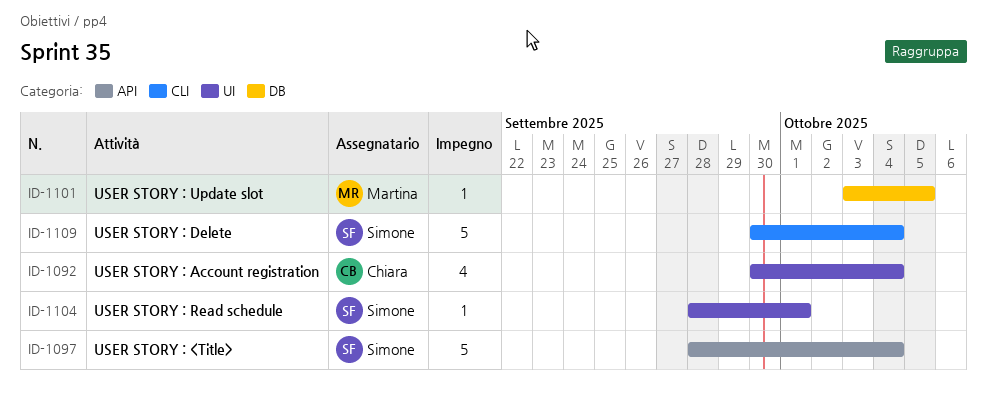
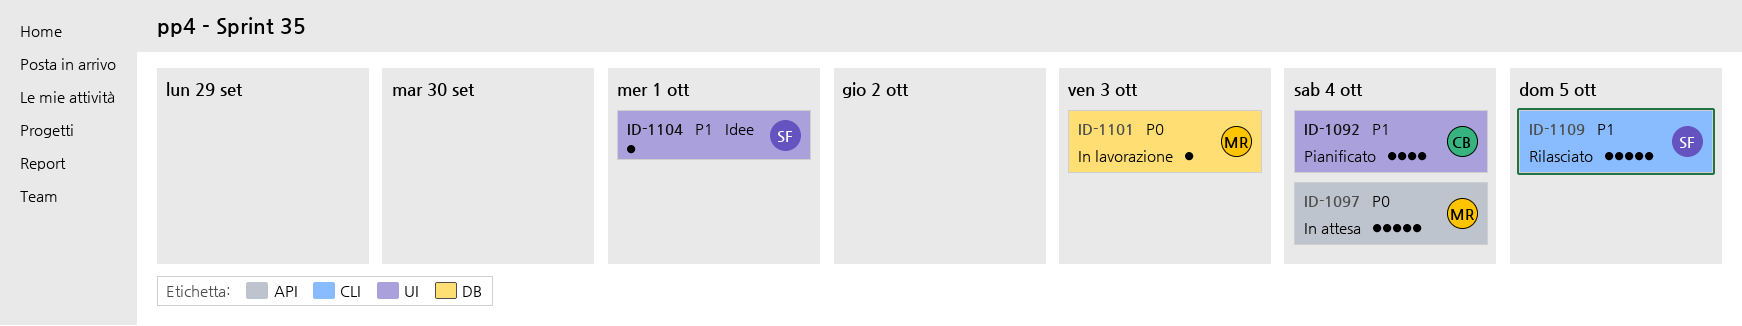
ID-1097, owner: Simone -> Martina
ID-1101, due: Oct 5 -> Oct 3
ID-1109, due: Oct 4 -> Oct 5

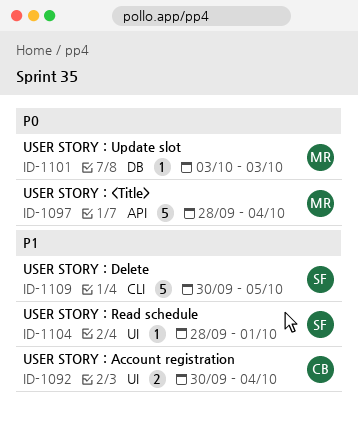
ID-1092, estimate: 4 -> 2

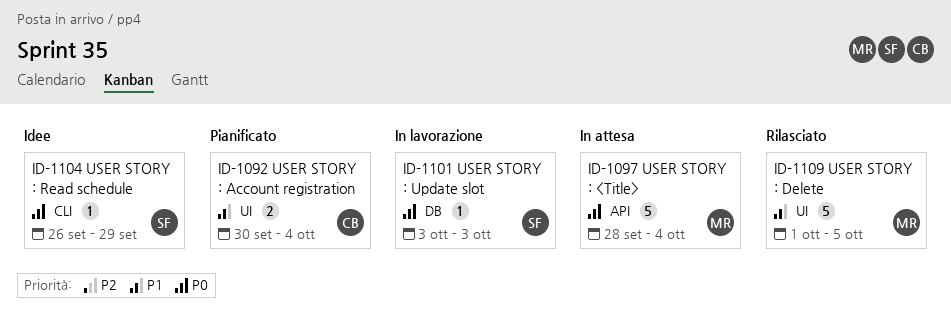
ID-1101, owner: MR -> SF
ID-1104, priority: P1 -> P0
ID-1104, label: UI -> CLI
ID-1104, start: Sep 28 -> Sep 26
ID-1104, due: Oct 1 -> Sep 29
ID-1109, owner: SF -> MR
ID-1109, label: CLI -> UI
ID-1109, start: Sep 30 -> Oct 1

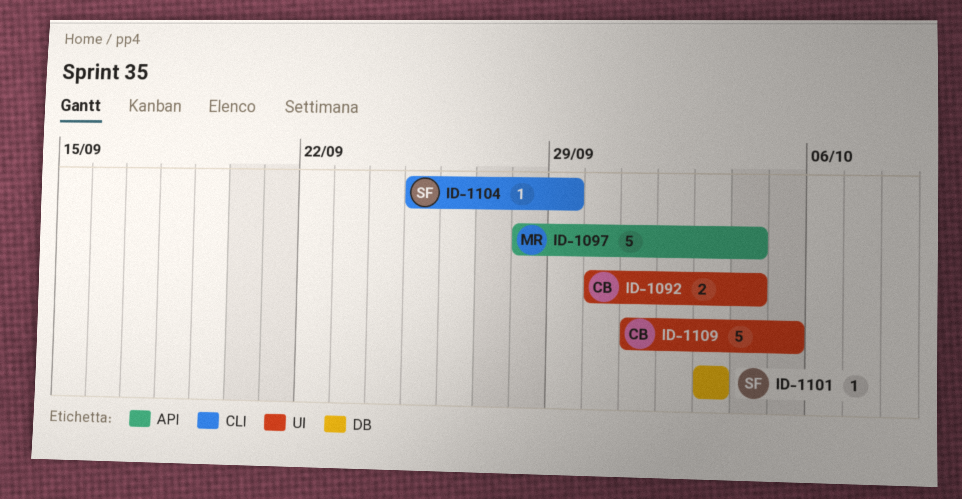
ID-1104, start: Sep 26 -> Sep 25
ID-1109, owner: MR -> CB

